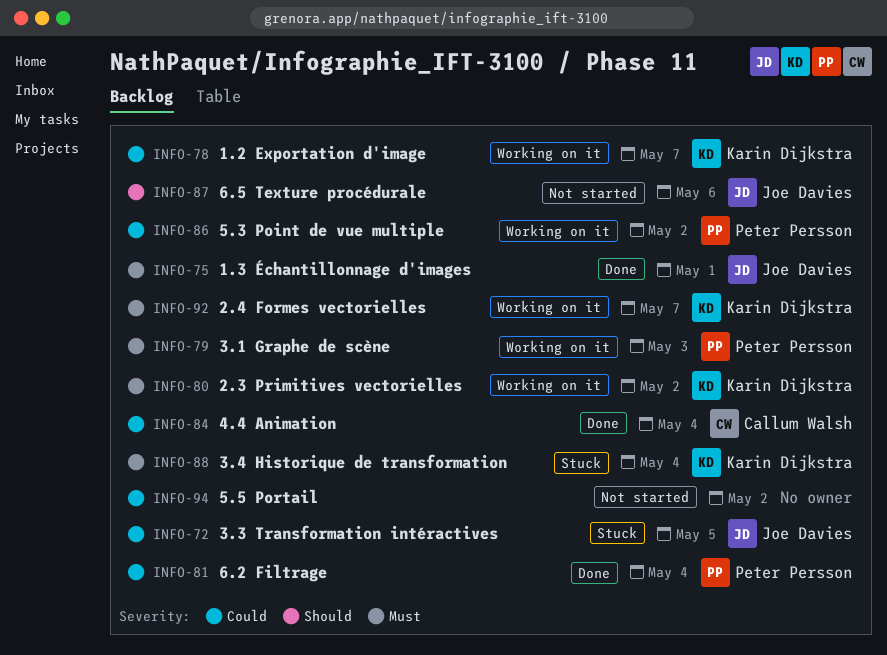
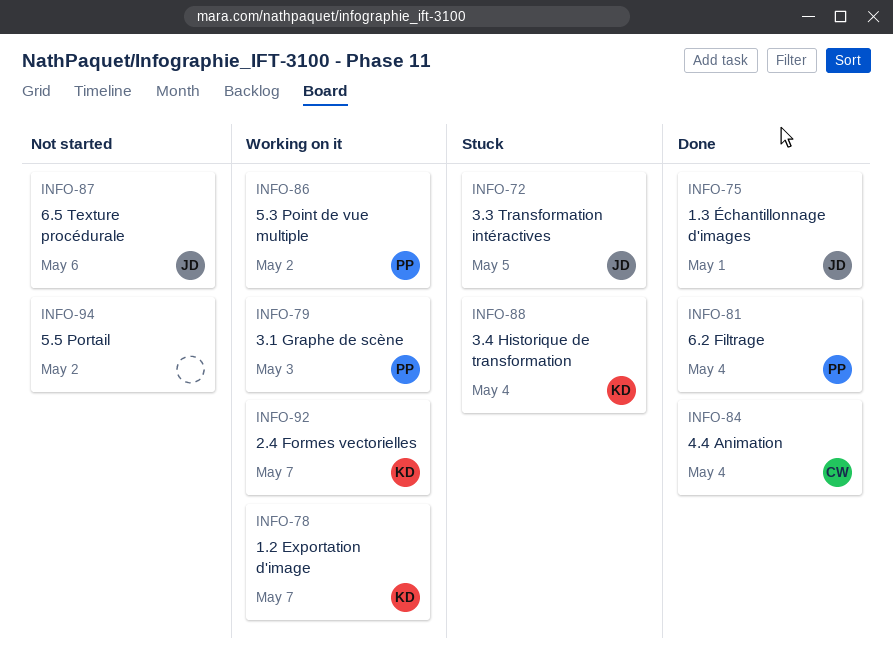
INFO-80: present -> none

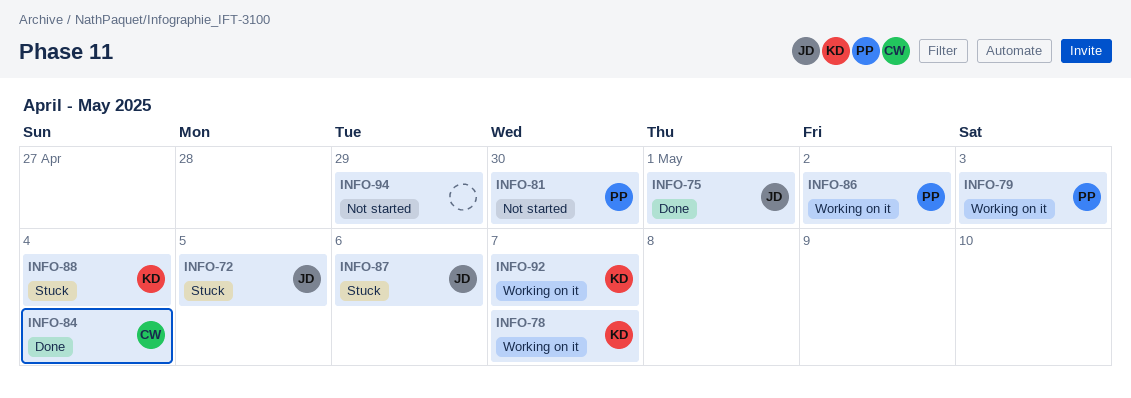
INFO-81, status: Done -> Not started
INFO-81, due: May 4 -> Apr 30
INFO-87, status: Not started -> Stuck
INFO-94, due: May 2 -> Apr 29

